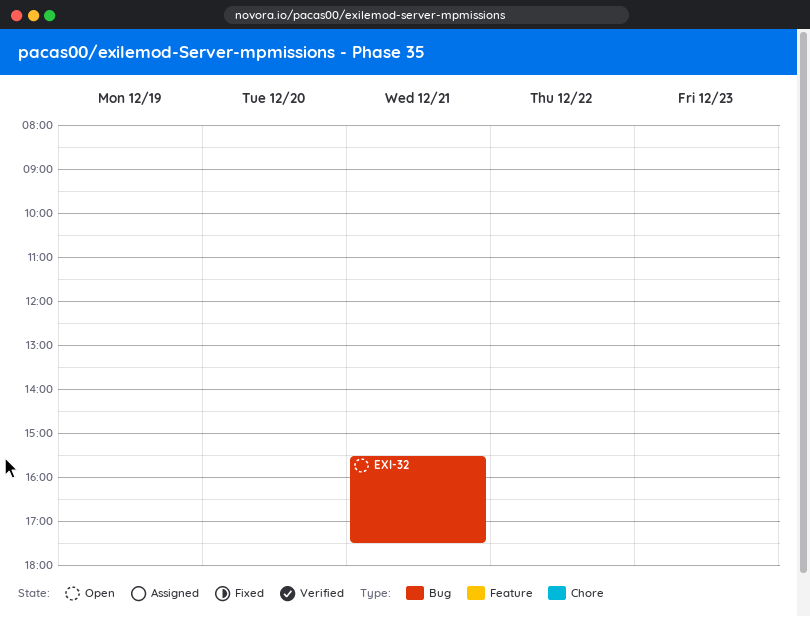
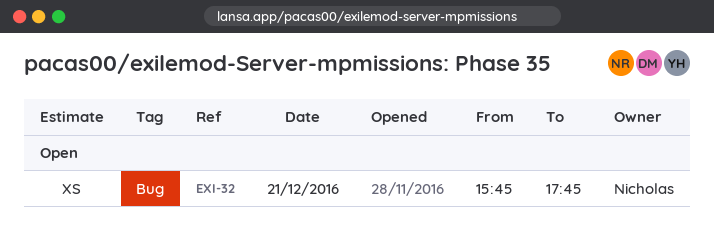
EXI-32, begins: 15:30 -> 15:45
EXI-32, ends: 17:30 -> 17:45

